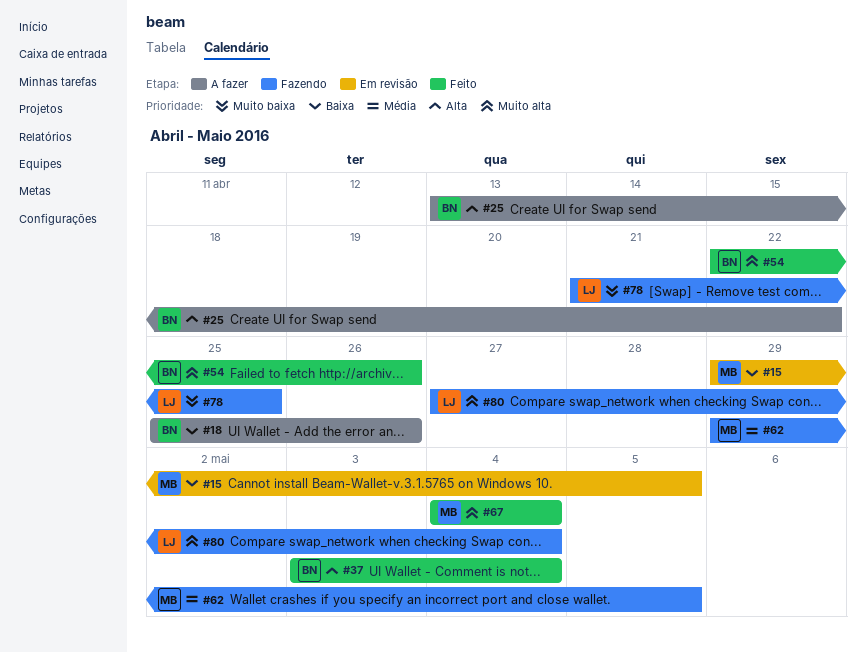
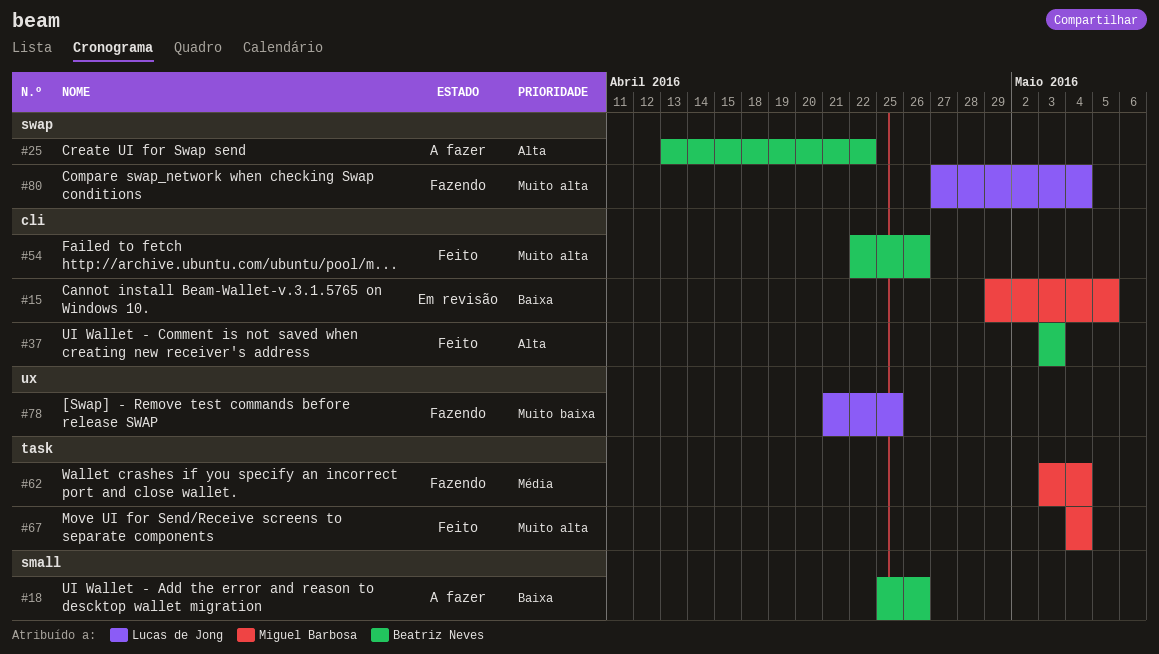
#37, due: May 4 -> May 3
#62, start: Apr 29 -> May 3
#62, due: May 5 -> May 4

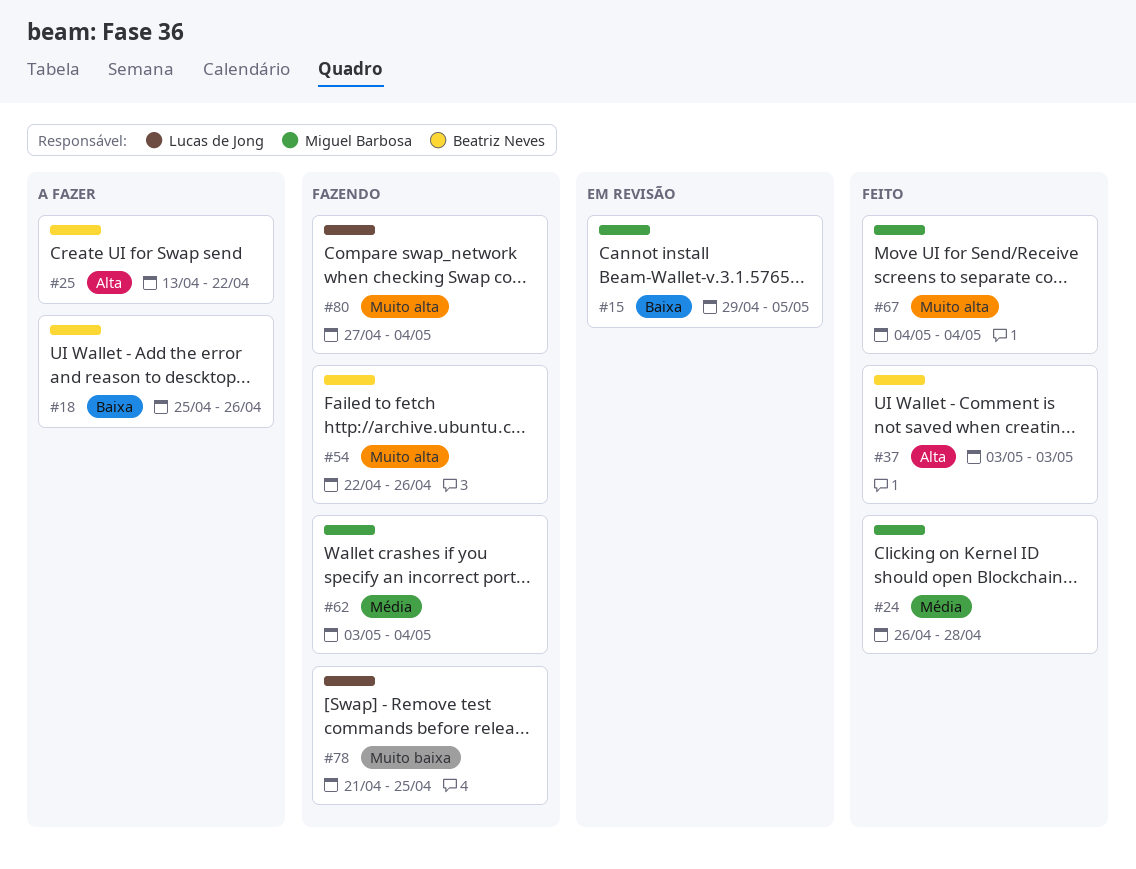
#24: none -> present
#54, status: Feito -> Fazendo

